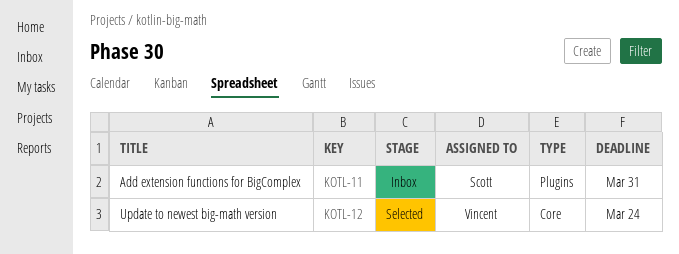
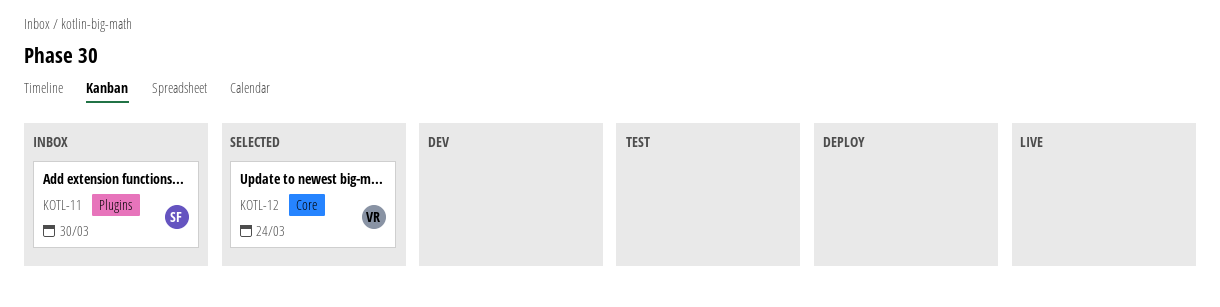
KOTL-11, due: Mar 31 -> Mar 30

